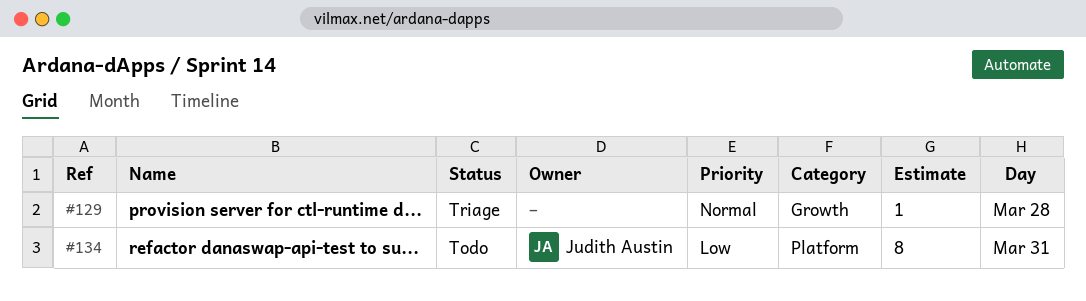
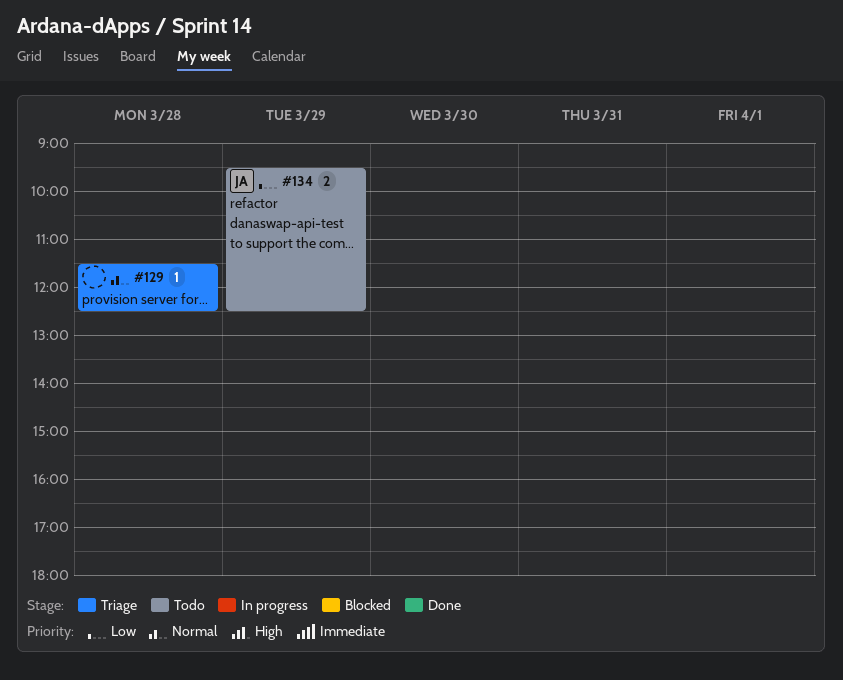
#134, estimate: 8 -> 2
#134, day: Mar 31 -> Mar 29

